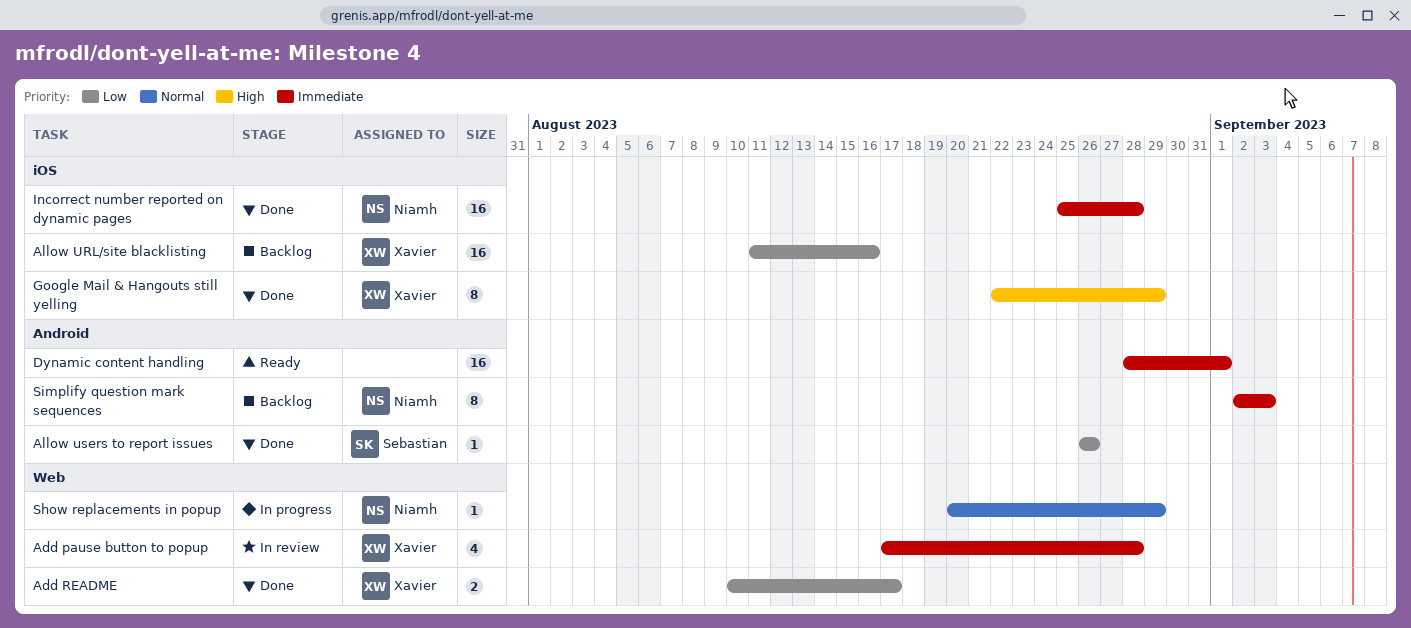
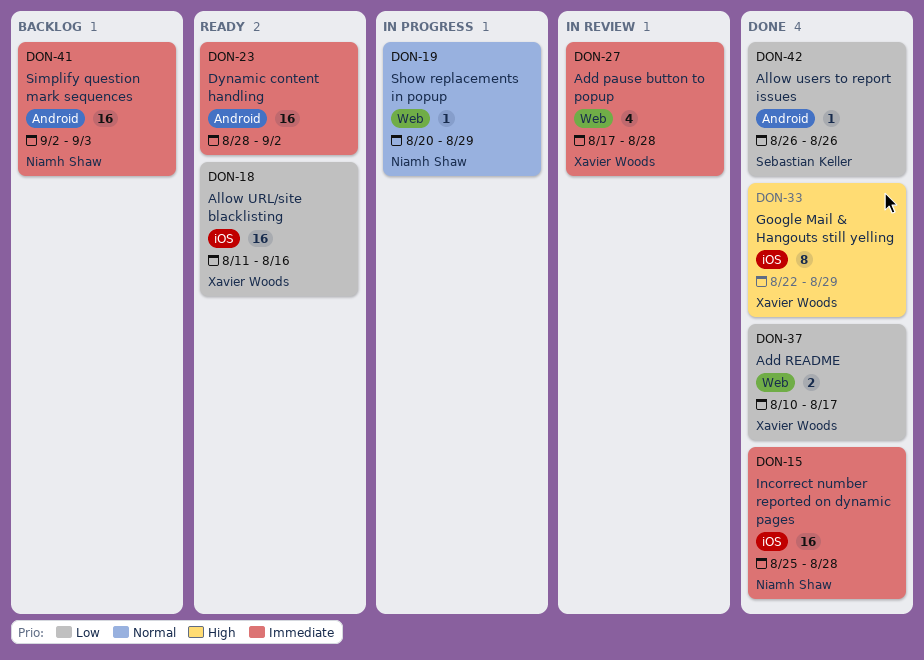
Allow URL/site blacklisting, status: Backlog -> Ready
Dynamic content handling, due: Sep 1 -> Sep 2
Simplify question mark sequences, estimate: 8 -> 16

